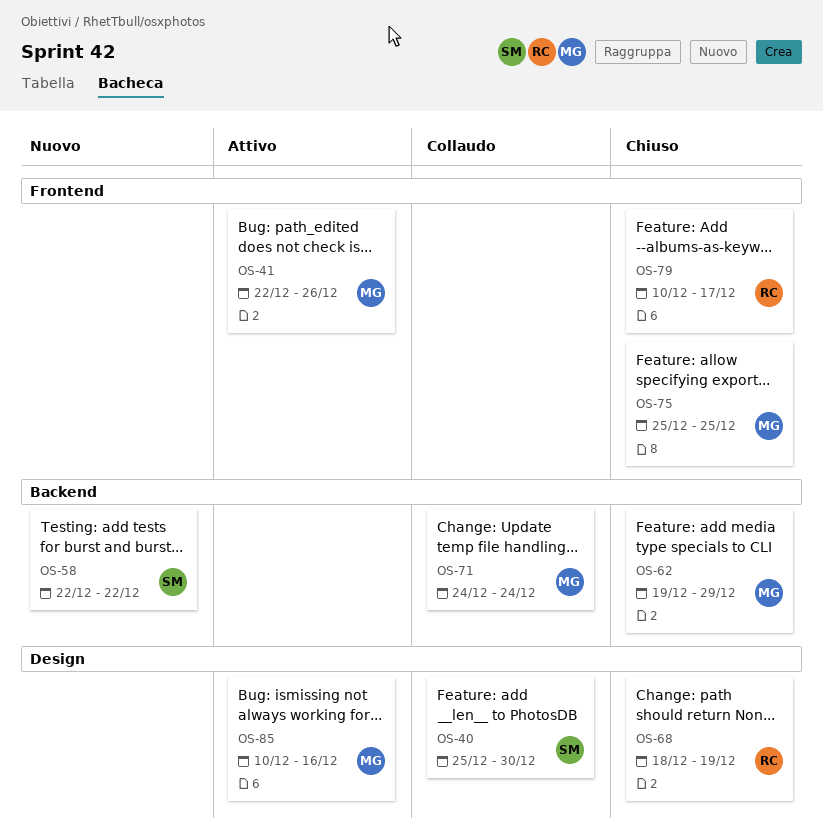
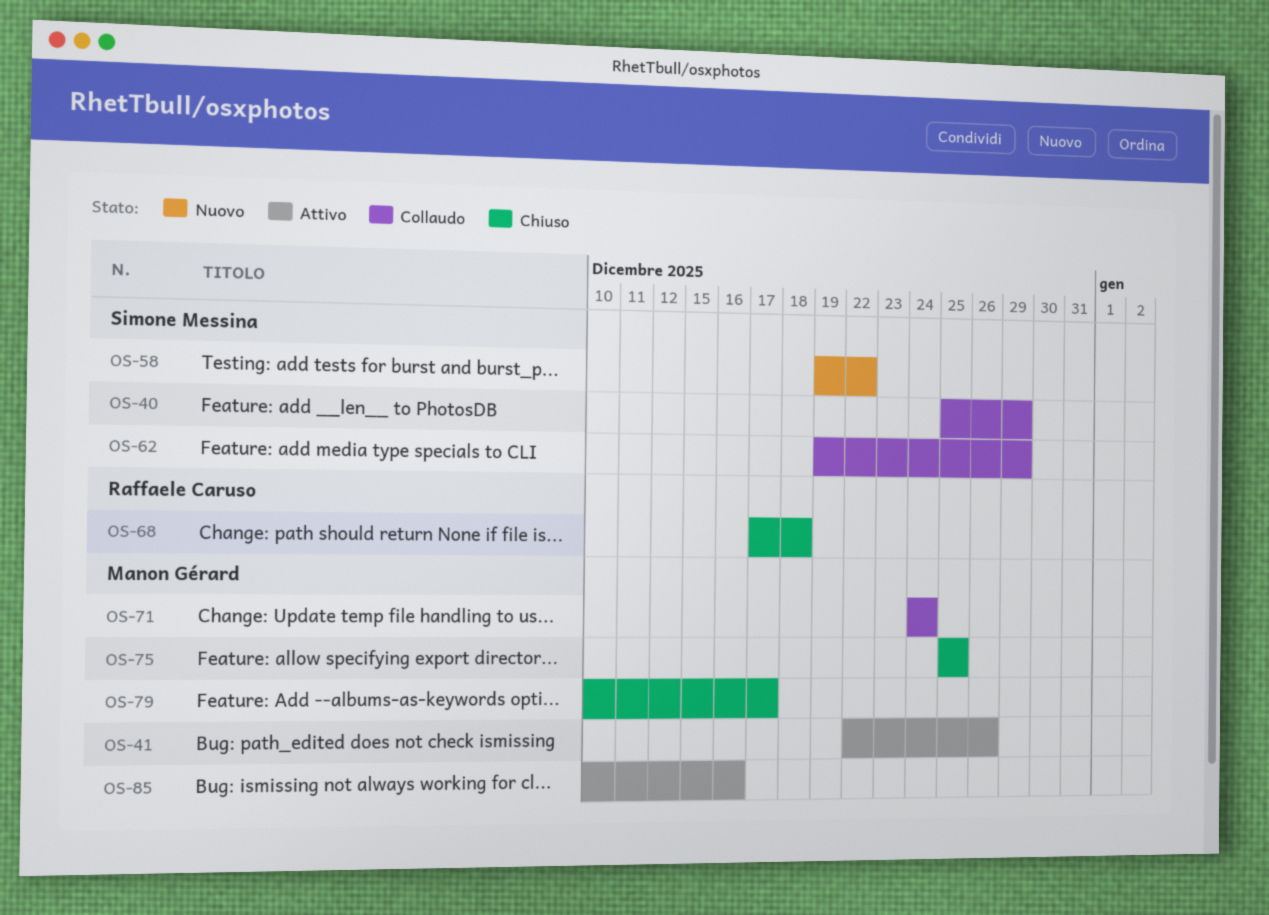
OS-40, due: Dec 30 -> Dec 29
OS-58, start: Dec 22 -> Dec 19
OS-62, status: Chiuso -> Collaudo
OS-62, owner: Manon Gérard -> Simone Messina
OS-68, start: Dec 18 -> Dec 17
OS-68, due: Dec 19 -> Dec 18
OS-79, owner: Raffaele Caruso -> Manon Gérard

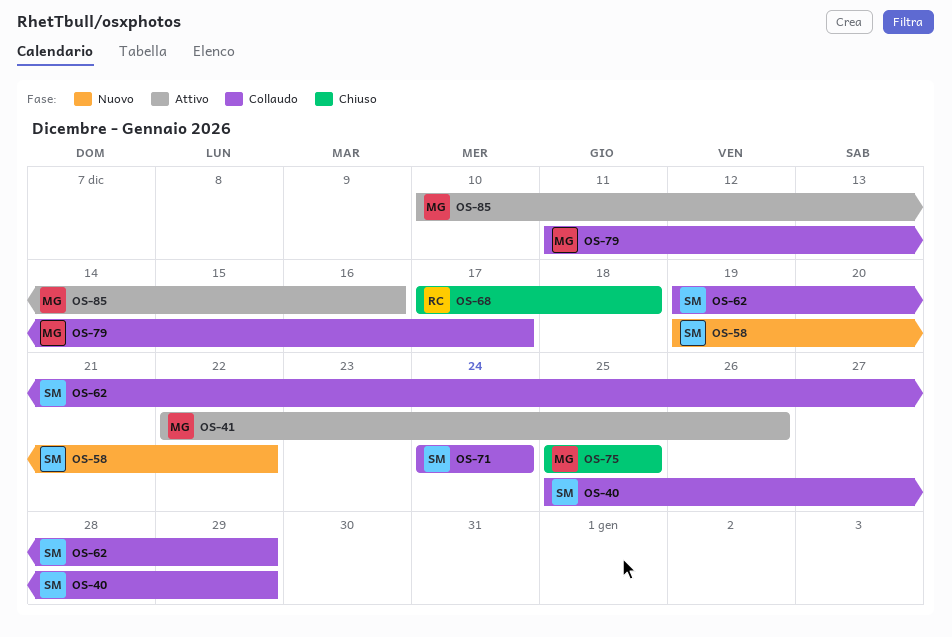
OS-71, owner: Manon Gérard -> Simone Messina
OS-79, status: Chiuso -> Collaudo
OS-79, start: Dec 10 -> Dec 11

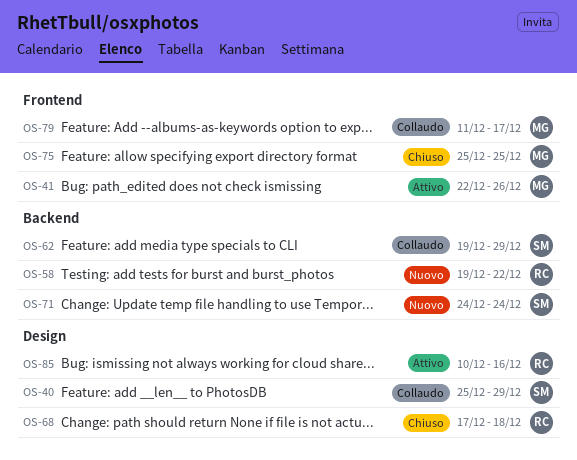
OS-58, owner: SM -> RC
OS-71, status: Collaudo -> Nuovo
OS-85, owner: MG -> RC

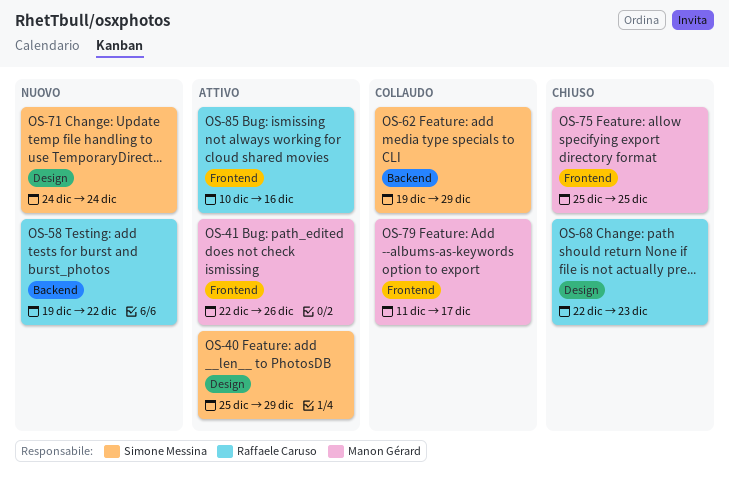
OS-40, status: Collaudo -> Attivo
OS-68, start: Dec 17 -> Dec 22
OS-68, due: Dec 18 -> Dec 23
OS-71, label: Backend -> Design
OS-85, label: Design -> Frontend

